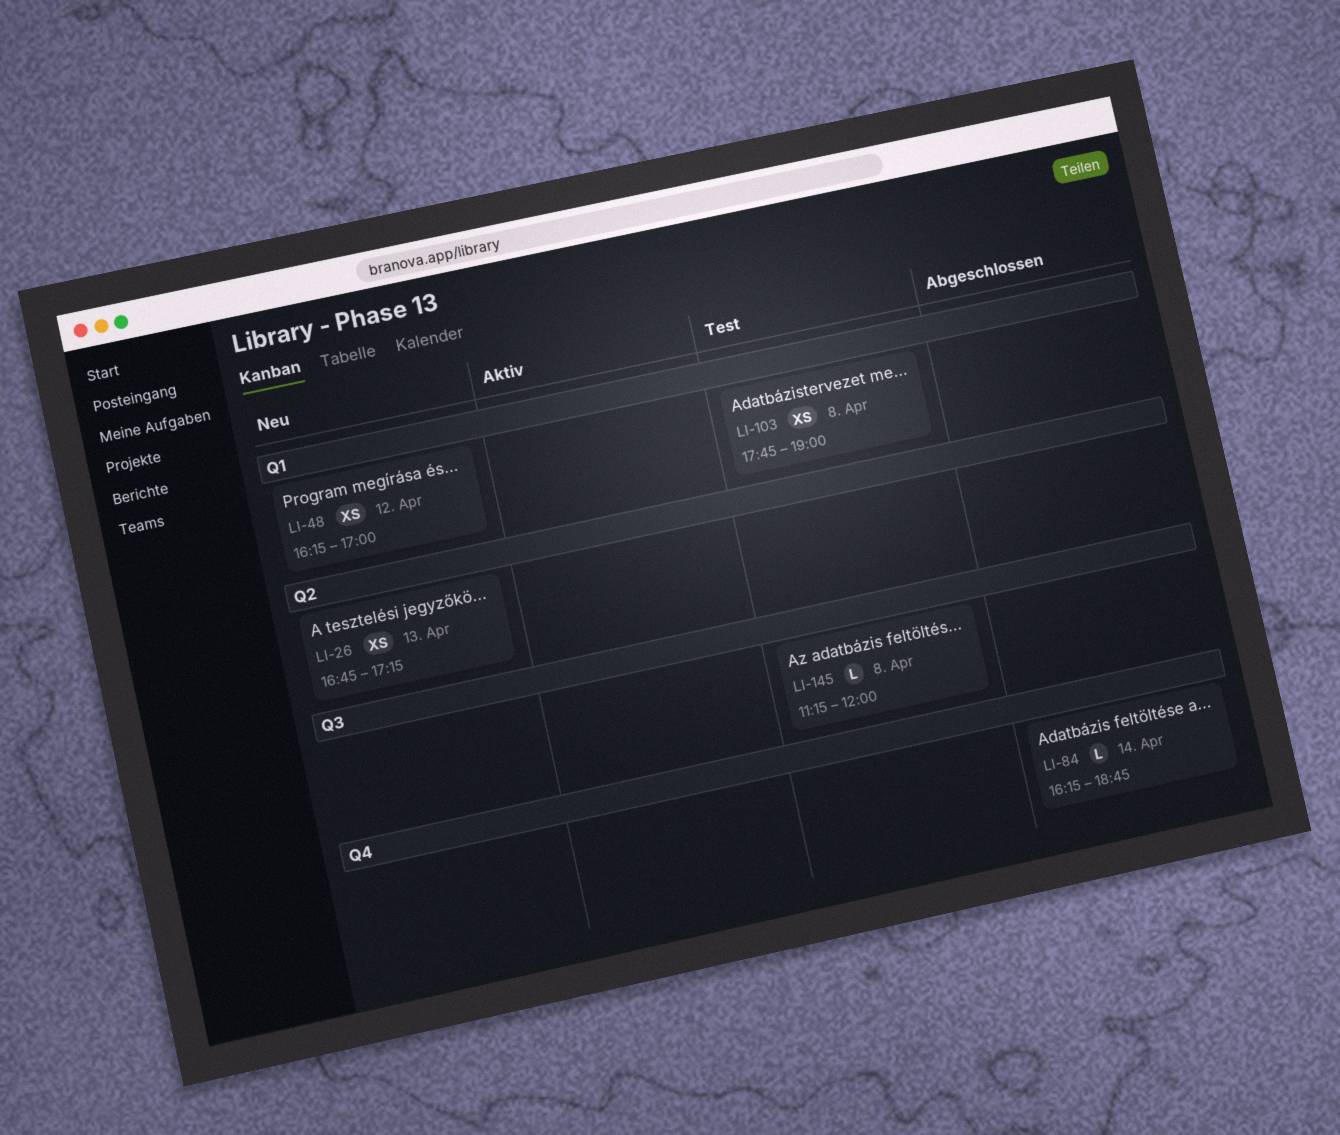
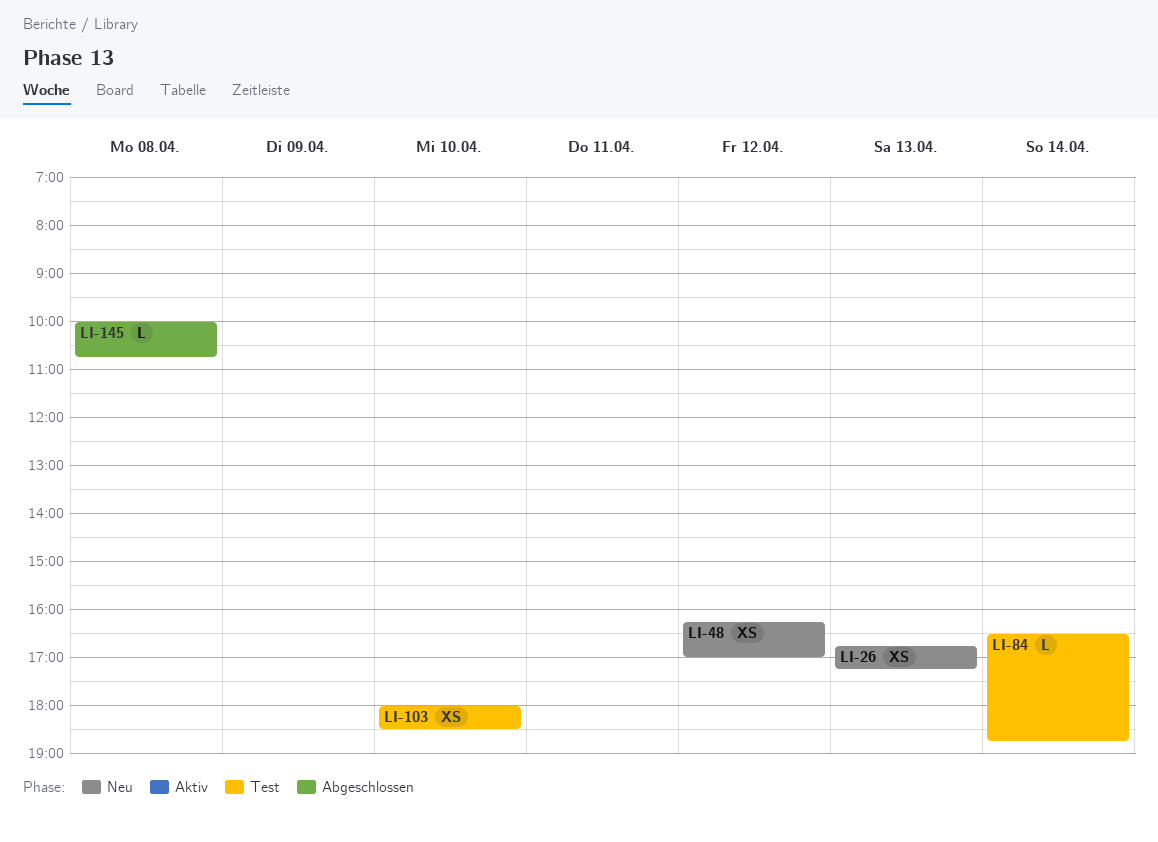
LI-84, status: Abgeschlossen -> Test
LI-84, begins: 16:15 -> 16:30
LI-103, day: Apr 8 -> Apr 10
LI-103, begins: 17:45 -> 18:00
LI-103, ends: 19:00 -> 18:30
LI-145, status: Test -> Abgeschlossen
LI-145, begins: 11:15 -> 10:00
LI-145, ends: 12:00 -> 10:45

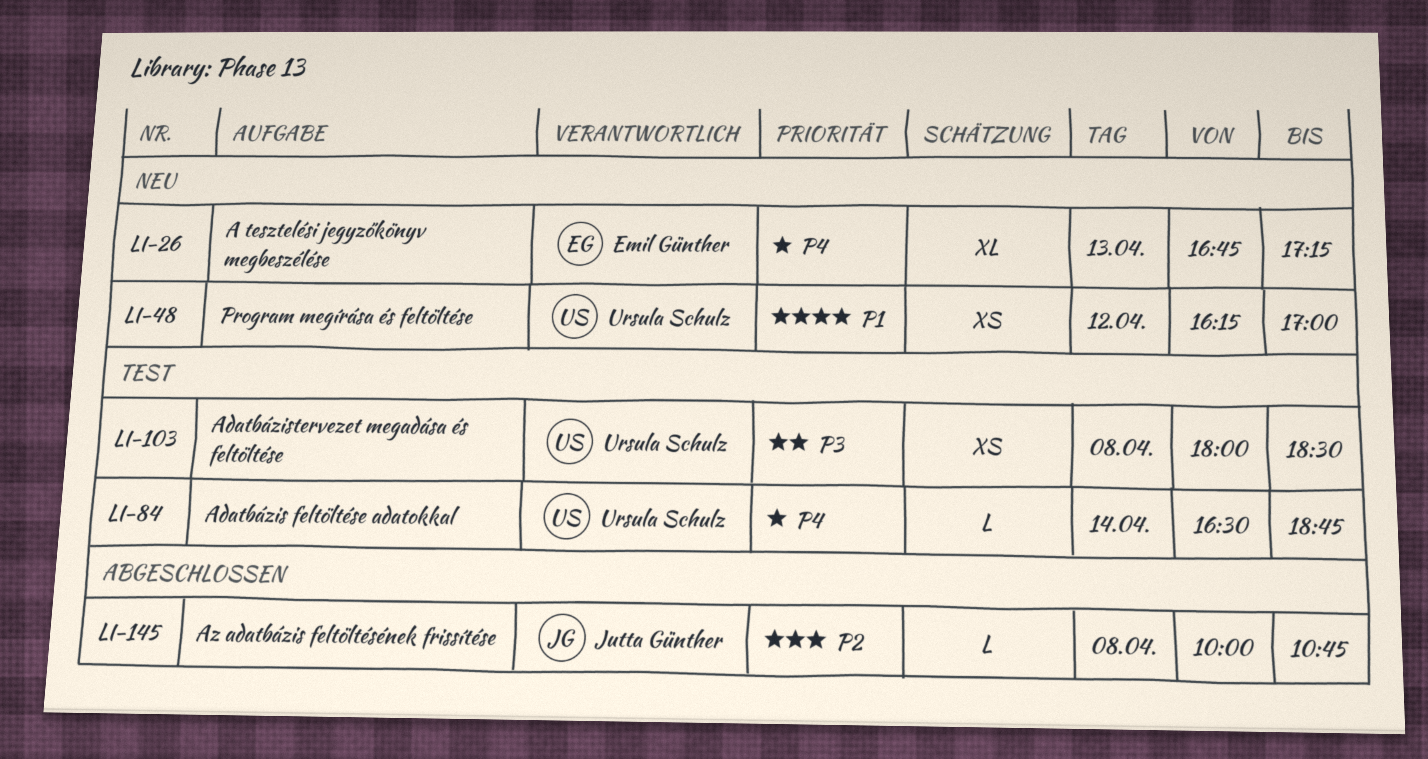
LI-26, estimate: XS -> XL
LI-103, day: Apr 10 -> Apr 8

